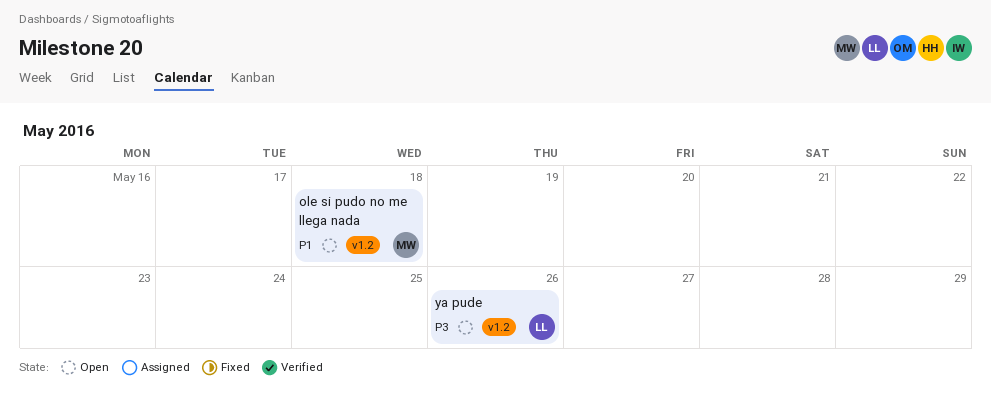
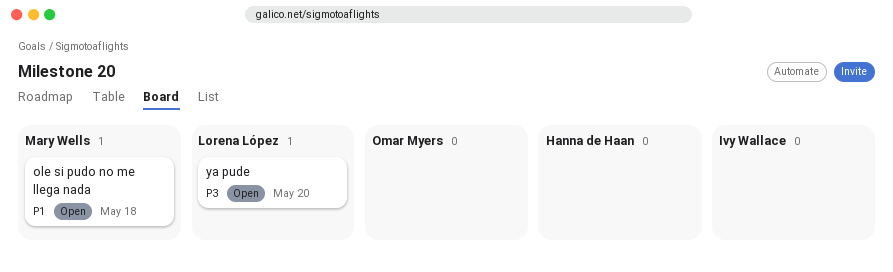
ya pude, due: May 26 -> May 20

